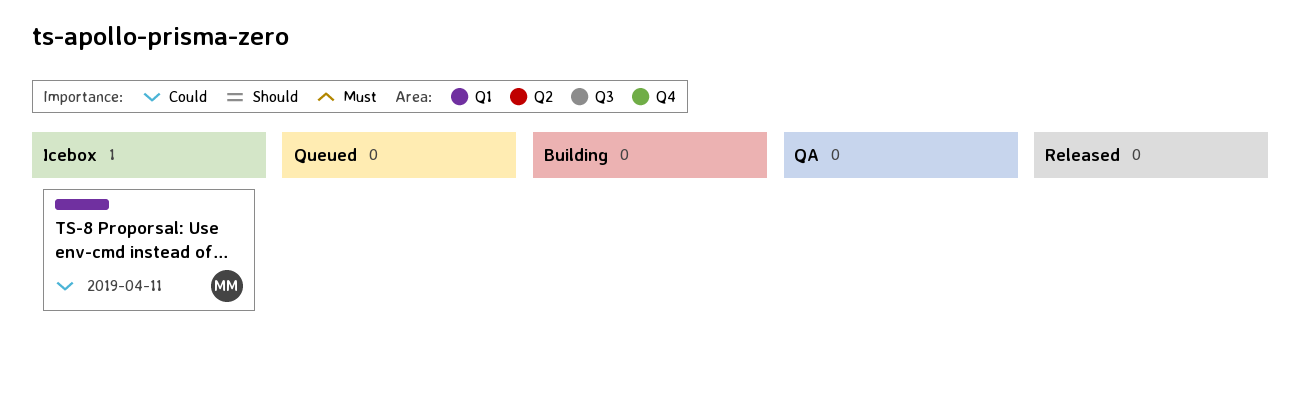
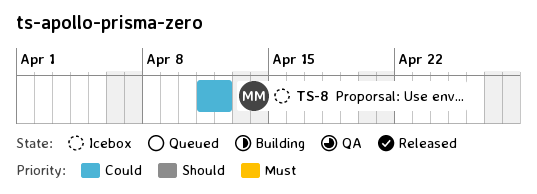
TS-8, due: Apr 11 -> Apr 12

